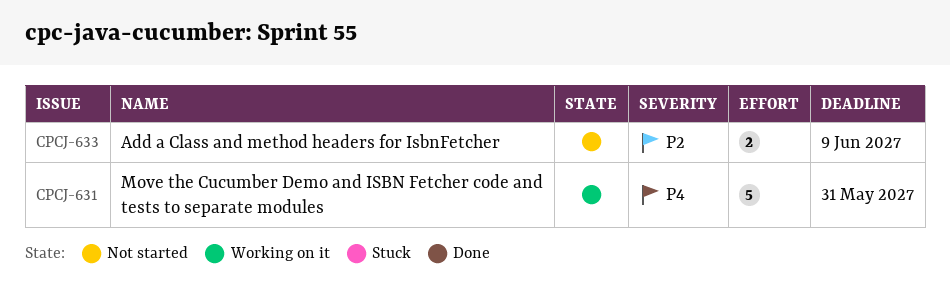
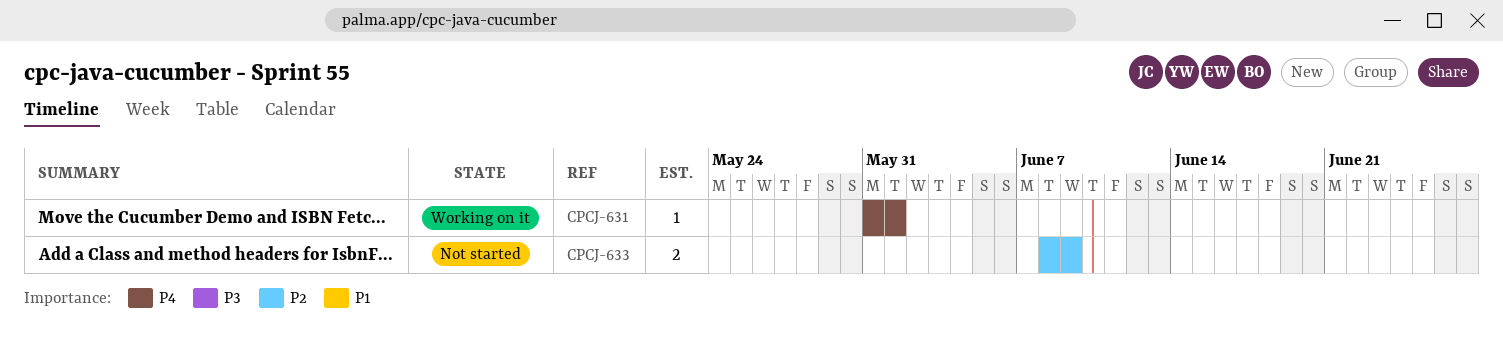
CPCJ-631, estimate: 5 -> 1
CPCJ-631, due: May 31 -> Jun 1

